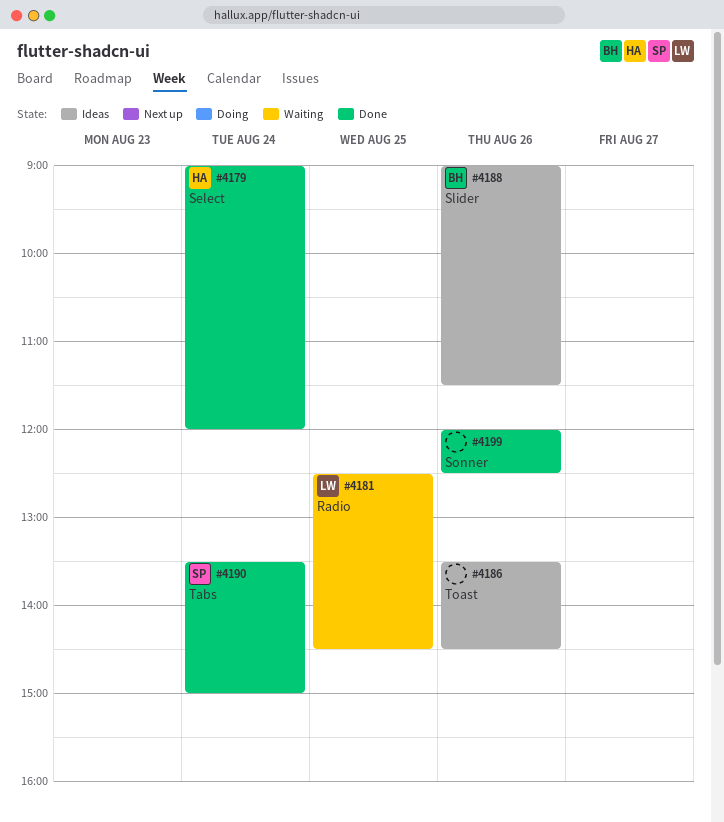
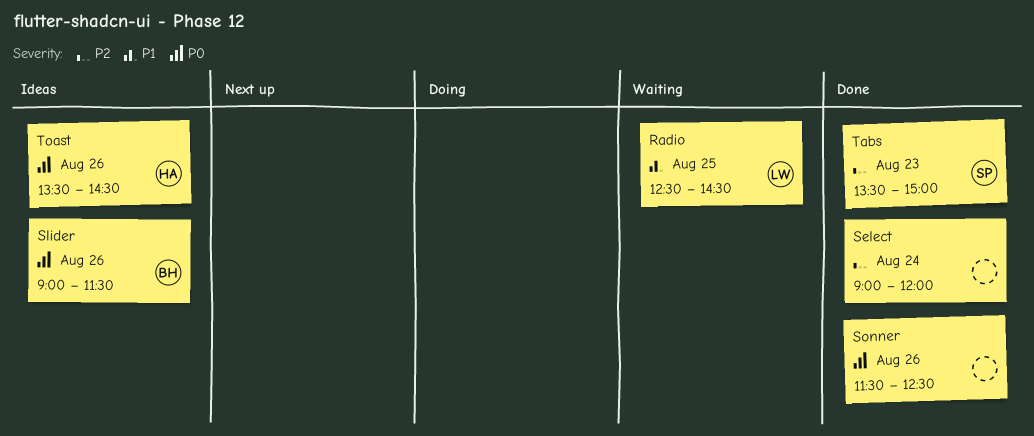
Select, owner: HA -> none
Sonner, begins: 12:00 -> 11:30
Tabs, day: Aug 24 -> Aug 23
Toast, owner: none -> HA

